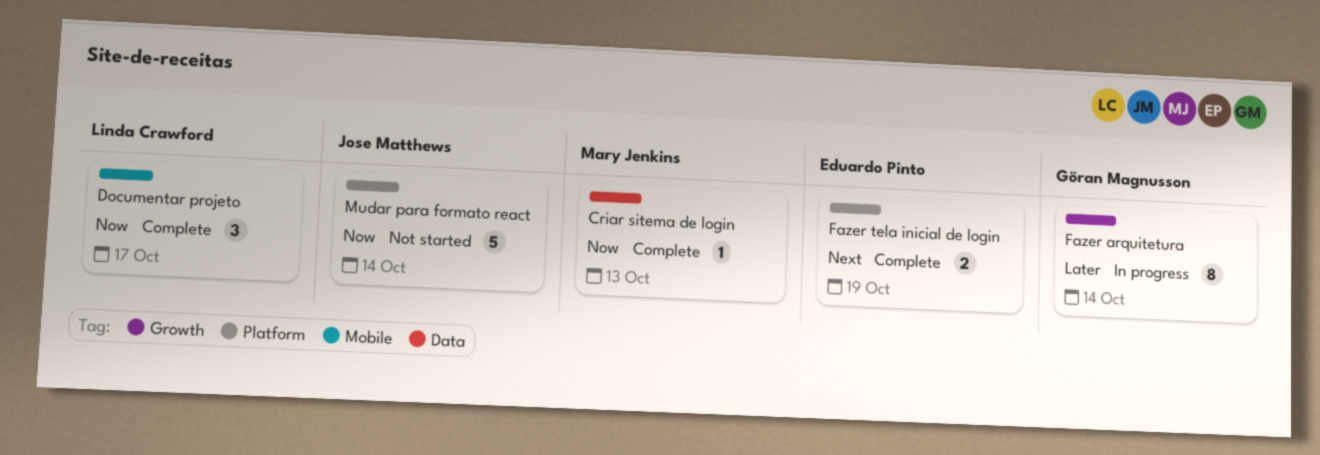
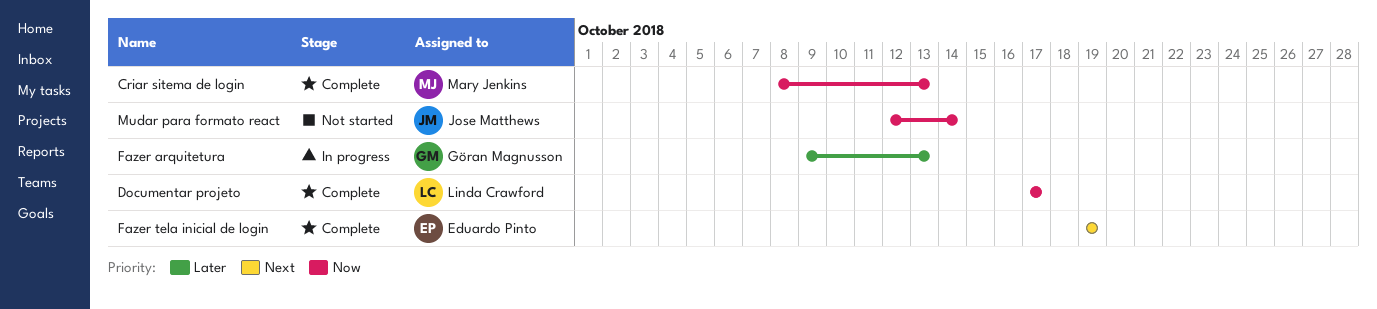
Fazer arquitetura, due: Oct 14 -> Oct 13

